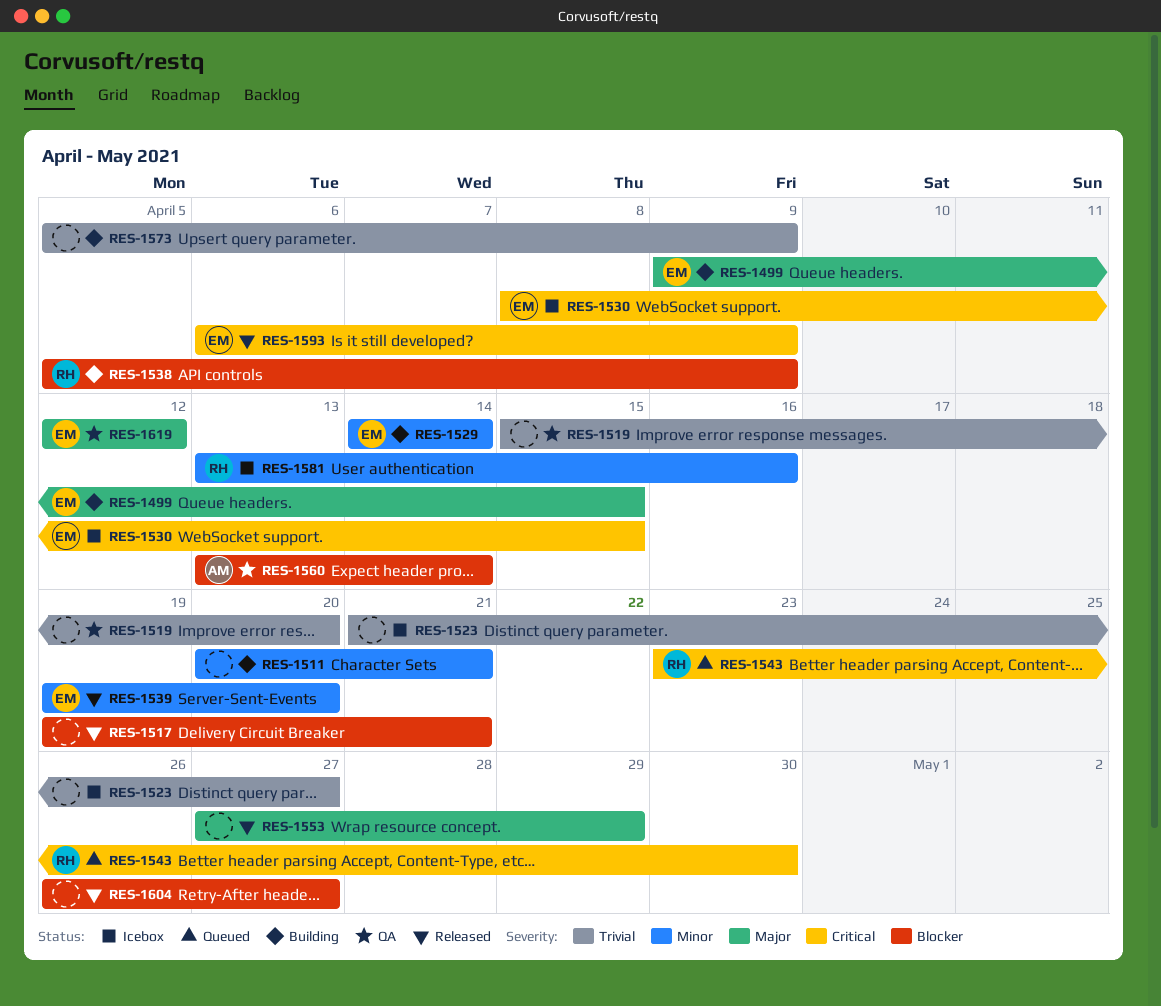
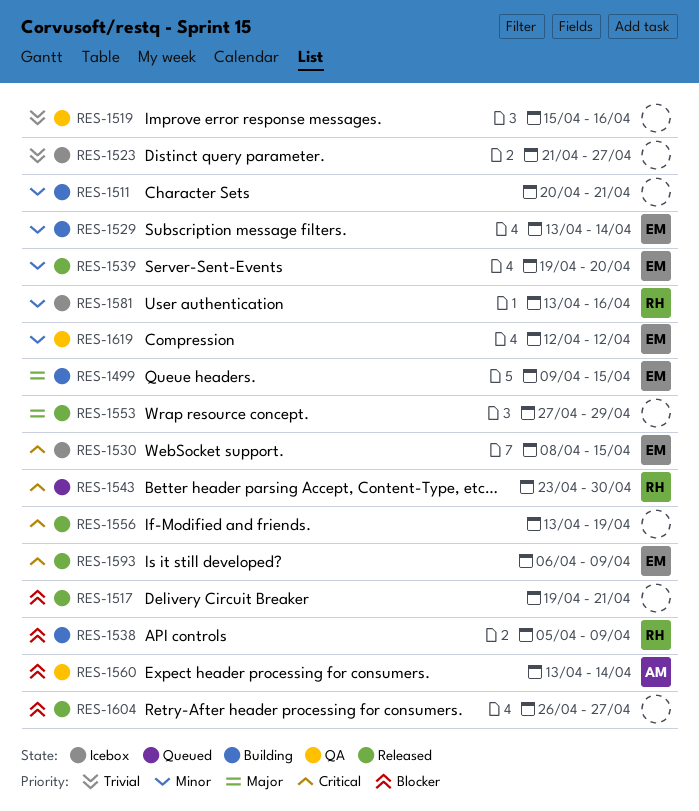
RES-1519, due: Apr 20 -> Apr 16
RES-1529, start: Apr 14 -> Apr 13
RES-1556: none -> present
RES-1573: present -> none
RES-1619, priority: Major -> Minor

